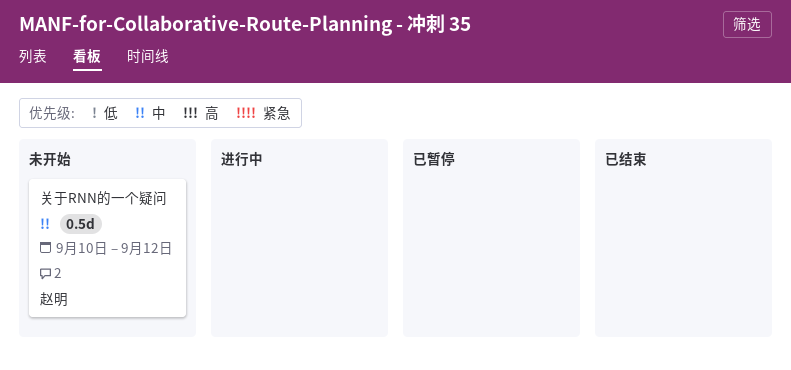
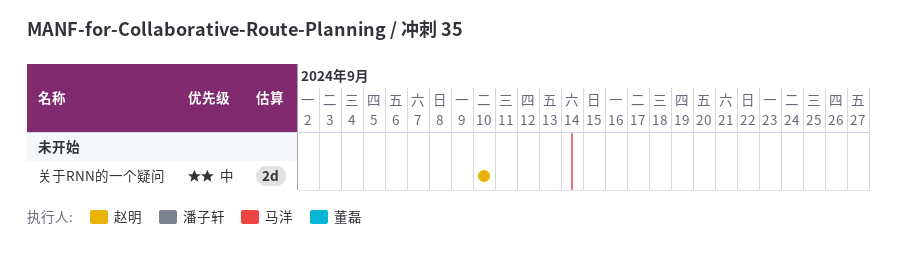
关于RNN的一个疑问, estimate: 0.5d -> 2d
关于RNN的一个疑问, due: Sep 12 -> Sep 10

